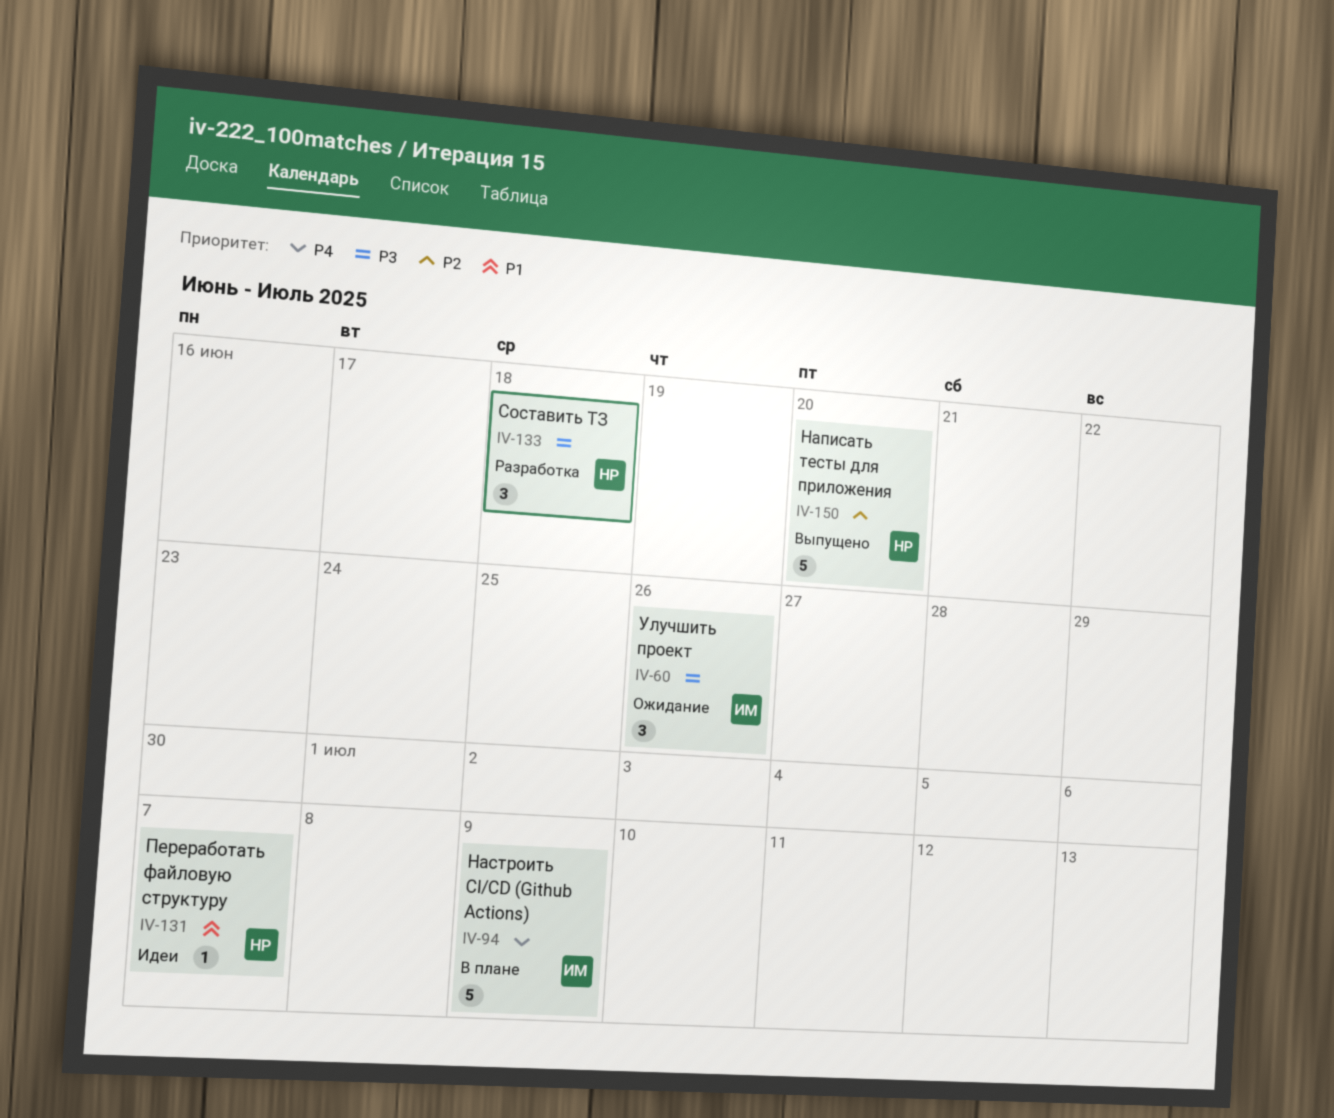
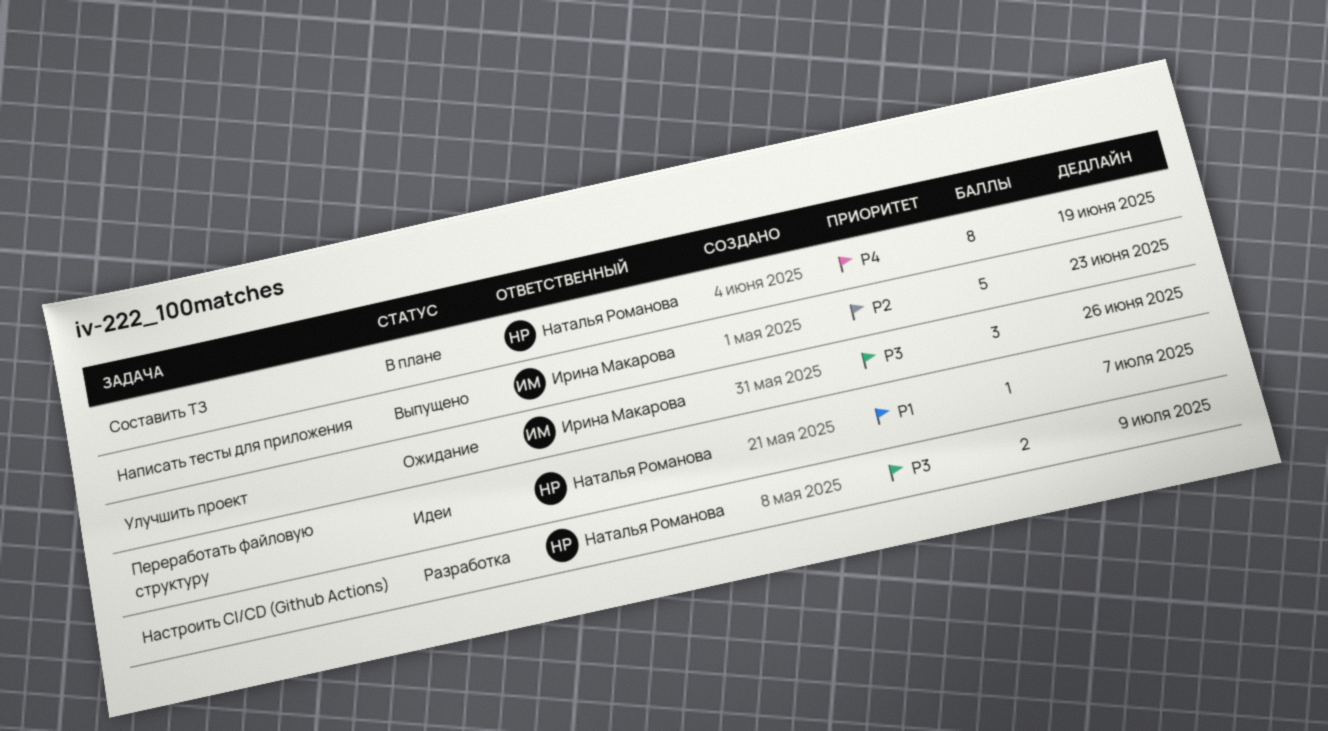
Написать тесты для приложения, owner: Наталья Романова -> Ирина Макарова
Написать тесты для приложения, due: Jun 20 -> Jun 23
Настроить CI/CD (Github Actions), status: В плане -> Разработка
Настроить CI/CD (Github Actions), owner: Ирина Макарова -> Наталья Романова
Настроить CI/CD (Github Actions), priority: P4 -> P3
Настроить CI/CD (Github Actions), estimate: 5 -> 2
Составить ТЗ, status: Разработка -> В плане
Составить ТЗ, priority: P3 -> P4
Составить ТЗ, estimate: 3 -> 8
Составить ТЗ, due: Jun 18 -> Jun 19

